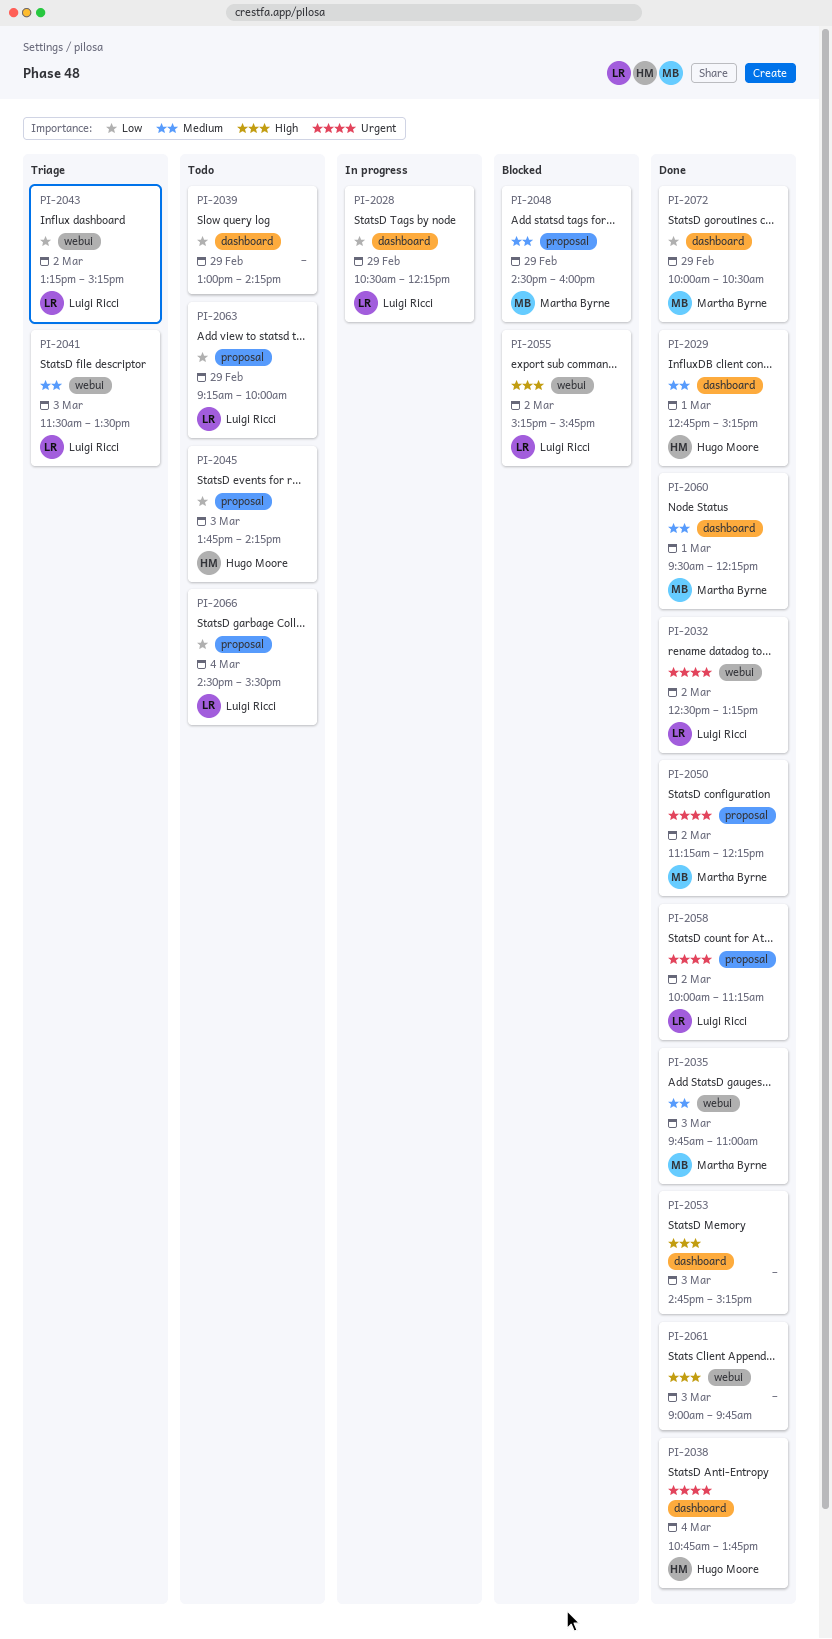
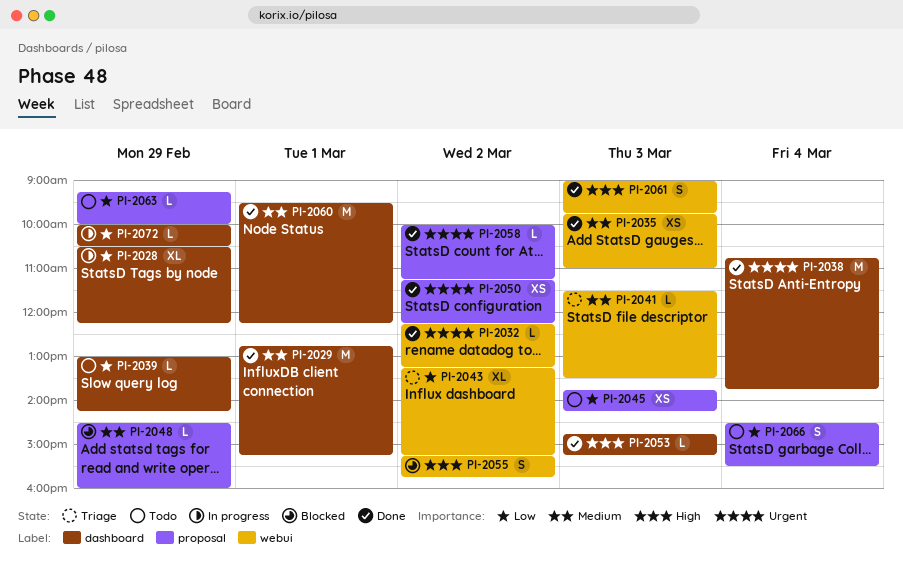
PI-2032, begins: 12:30 -> 12:15
PI-2072, status: Done -> In progress

